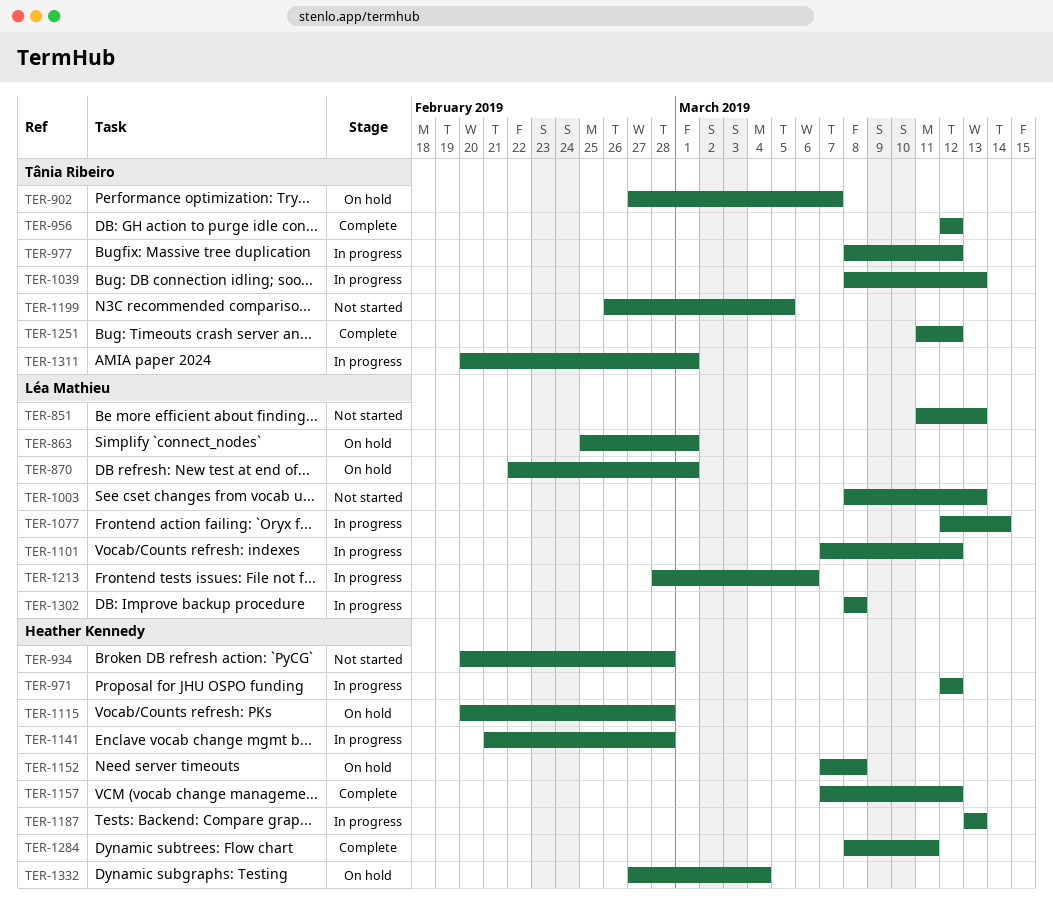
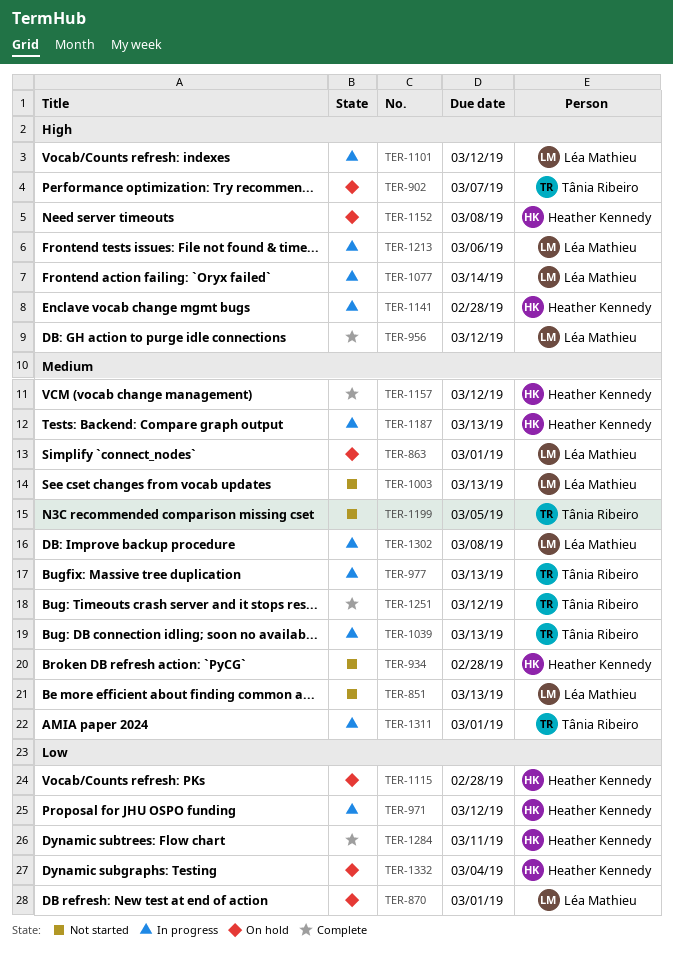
TER-956, owner: Tânia Ribeiro -> Léa Mathieu
TER-977, due: Mar 12 -> Mar 13

